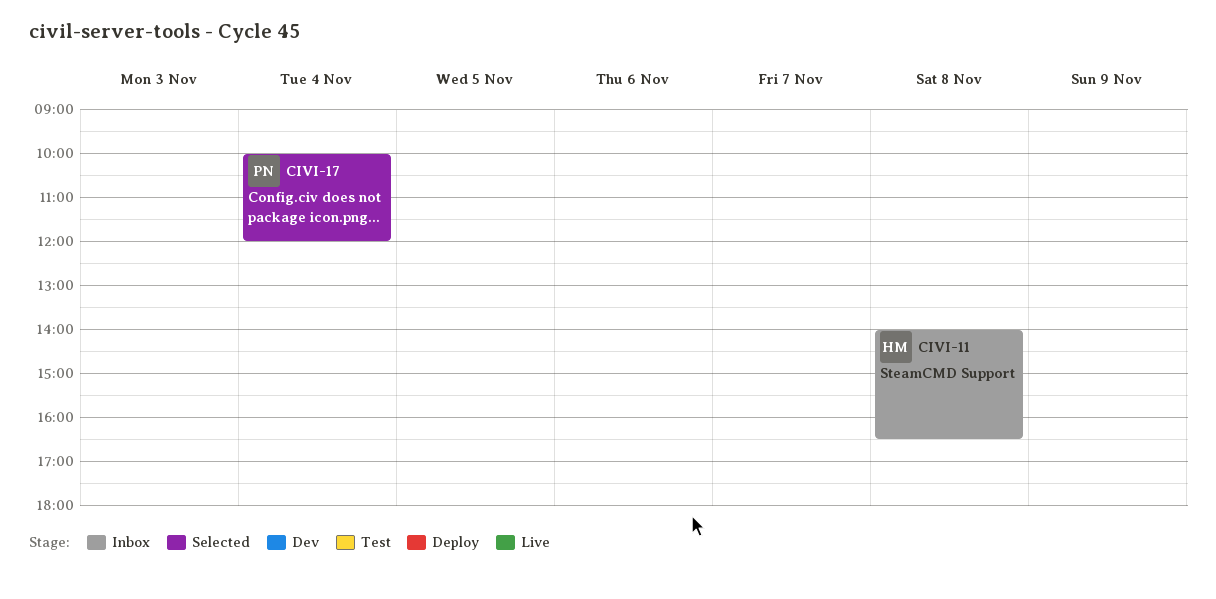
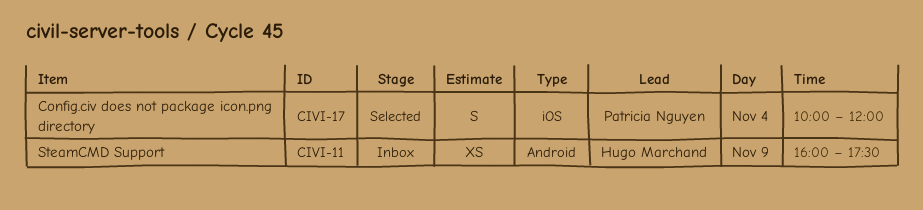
CIVI-11, day: Nov 8 -> Nov 9
CIVI-11, begins: 14:00 -> 16:00
CIVI-11, ends: 16:30 -> 17:30

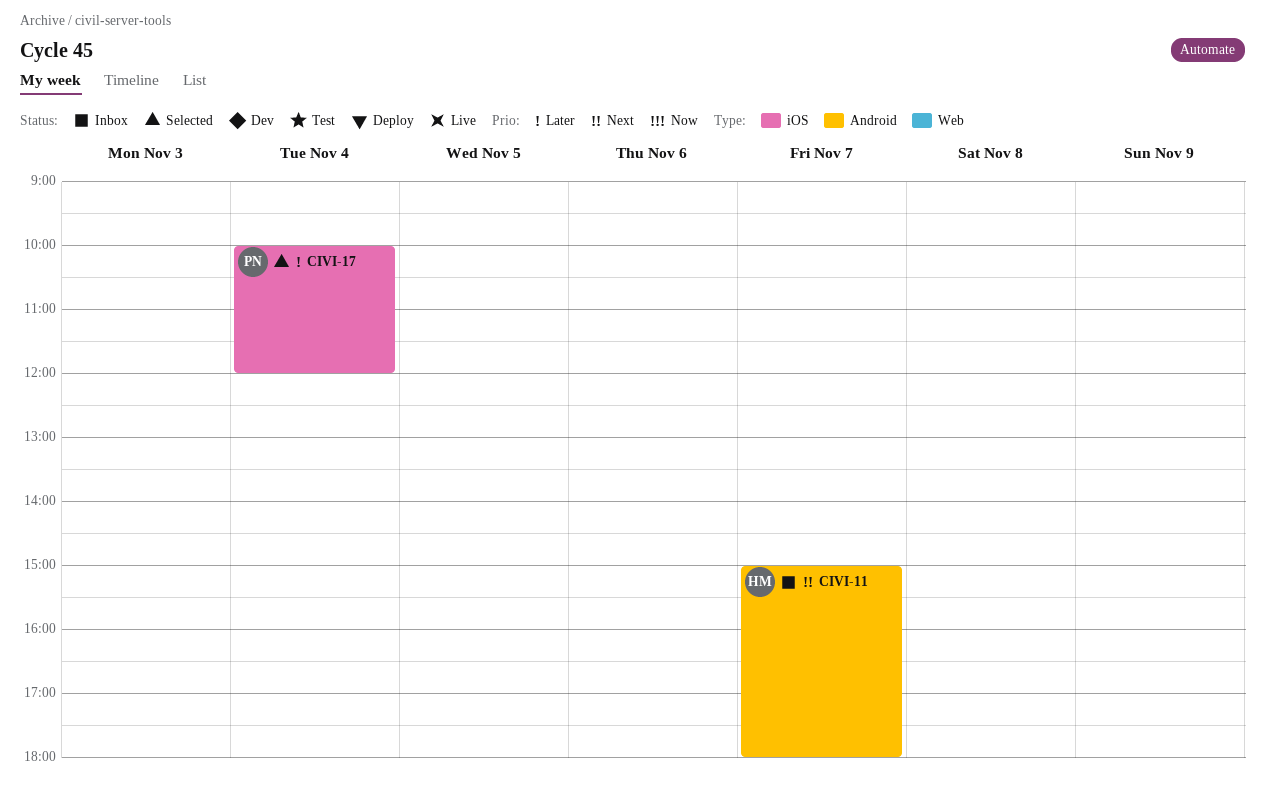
CIVI-11, day: Nov 9 -> Nov 7
CIVI-11, begins: 16:00 -> 15:00
CIVI-11, ends: 17:30 -> 18:00

